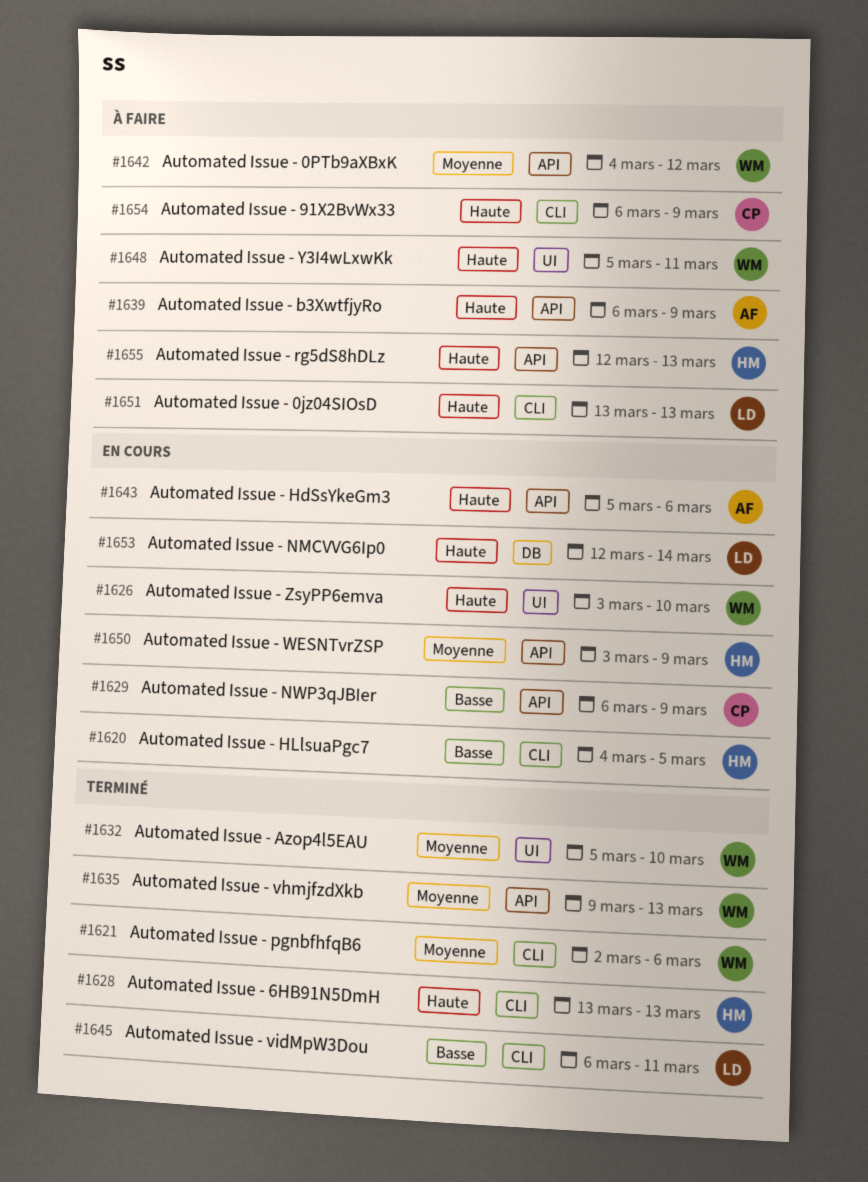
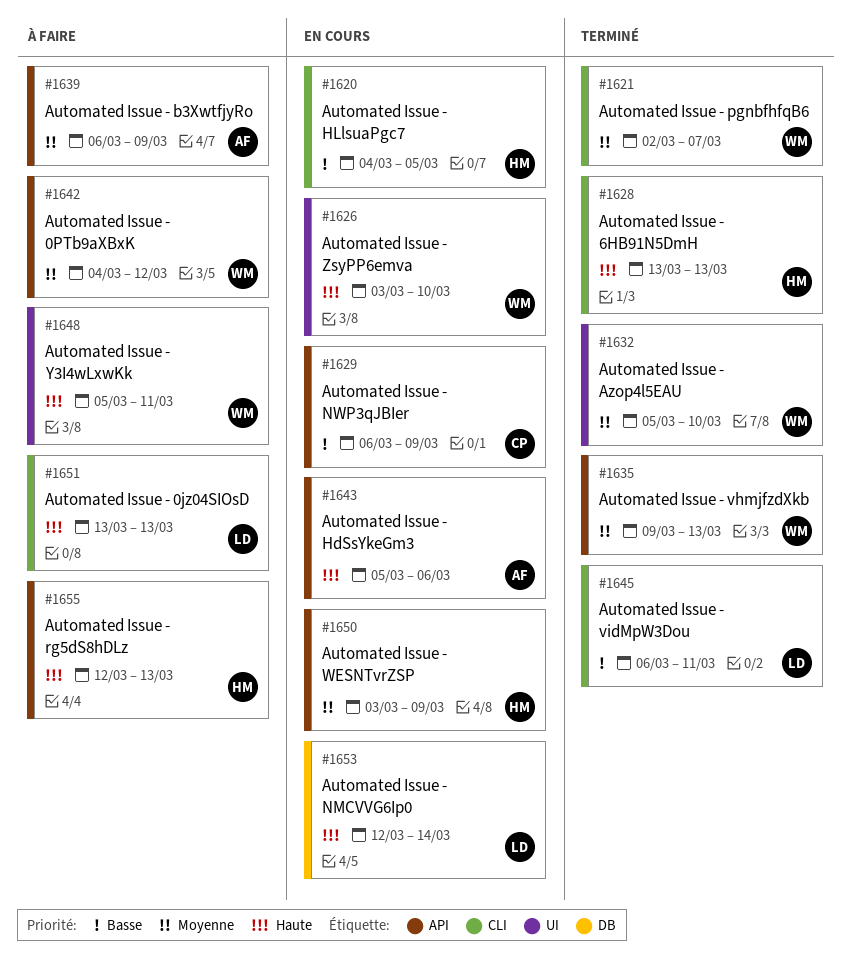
#1621, due: Mar 6 -> Mar 7
#1639, priority: Haute -> Moyenne
#1654: present -> none

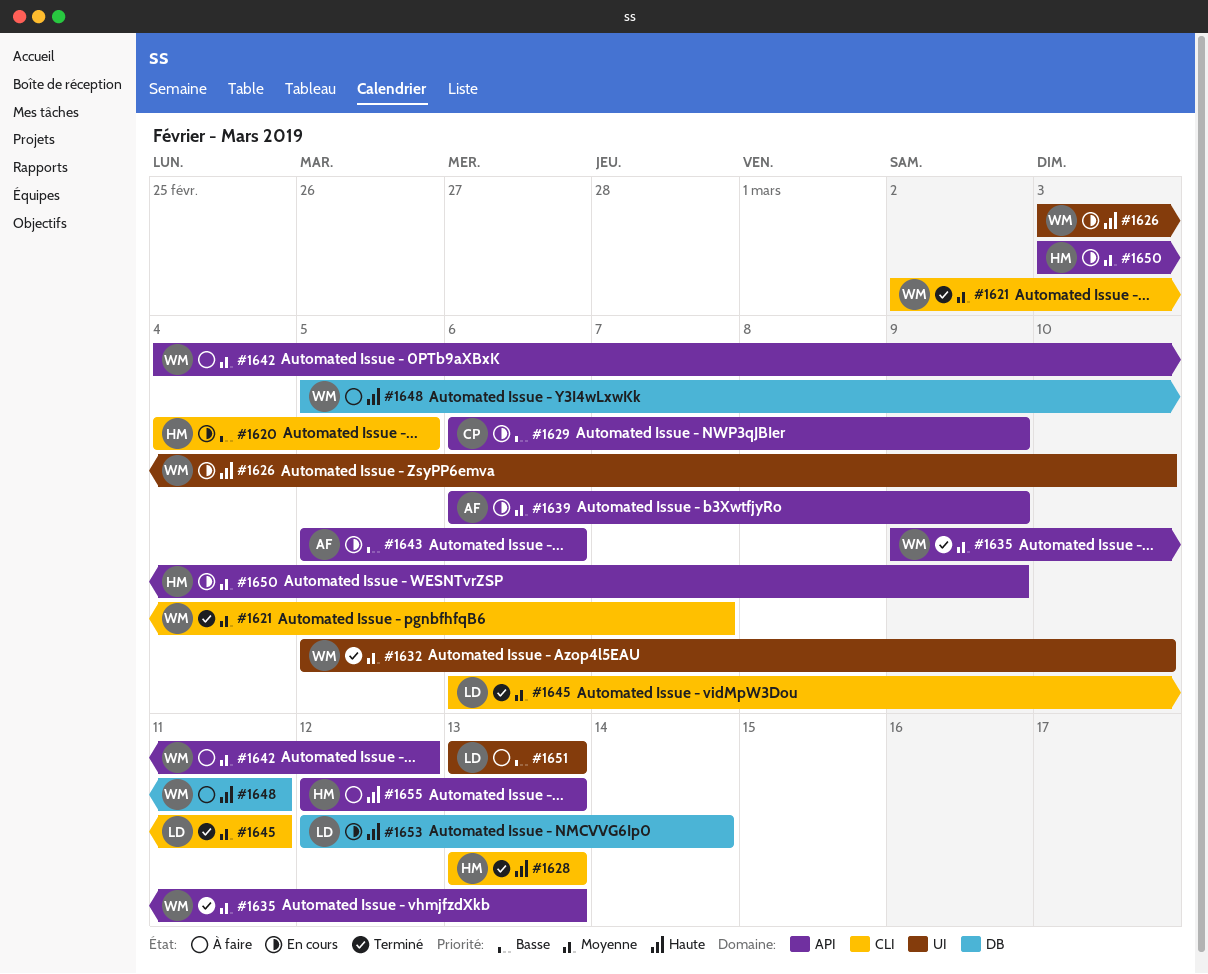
#1639, status: À faire -> En cours
#1643, priority: Haute -> Basse
#1645, priority: Basse -> Moyenne
#1648, label: UI -> DB
#1651, priority: Haute -> Basse
#1651, label: CLI -> UI

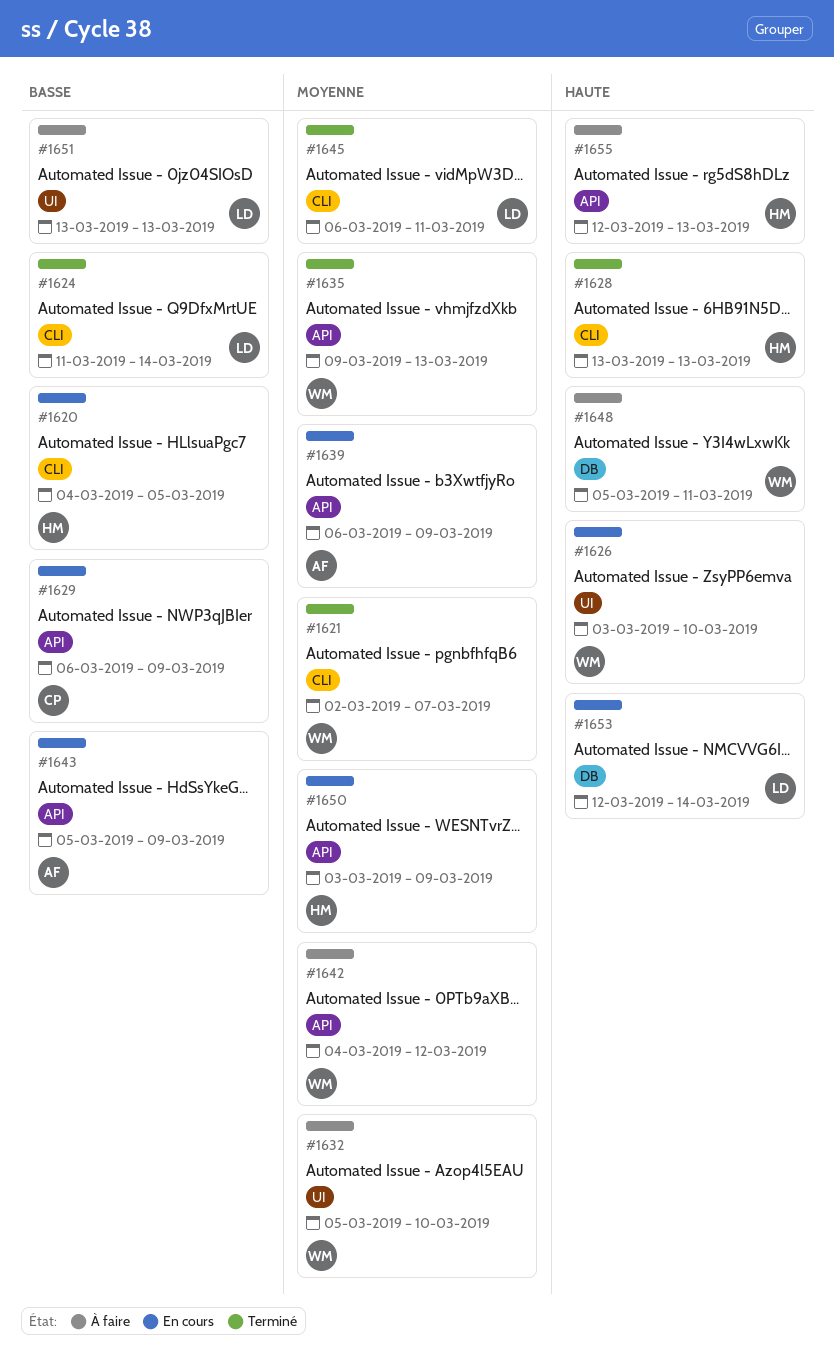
#1624: none -> present
#1632, status: Terminé -> À faire
#1643, due: Mar 6 -> Mar 9

